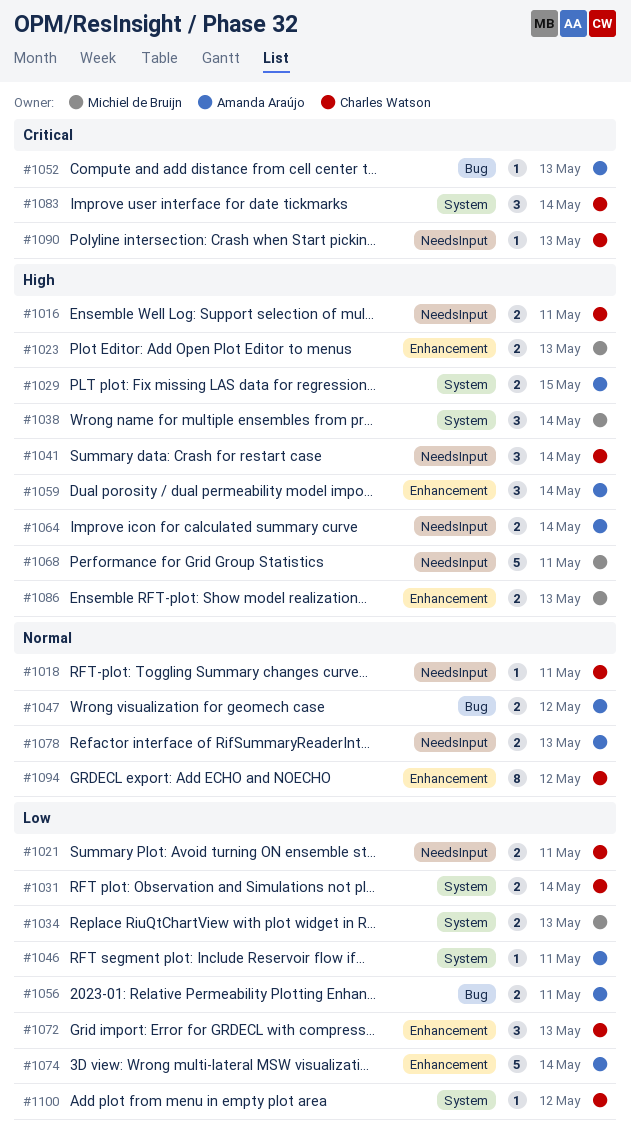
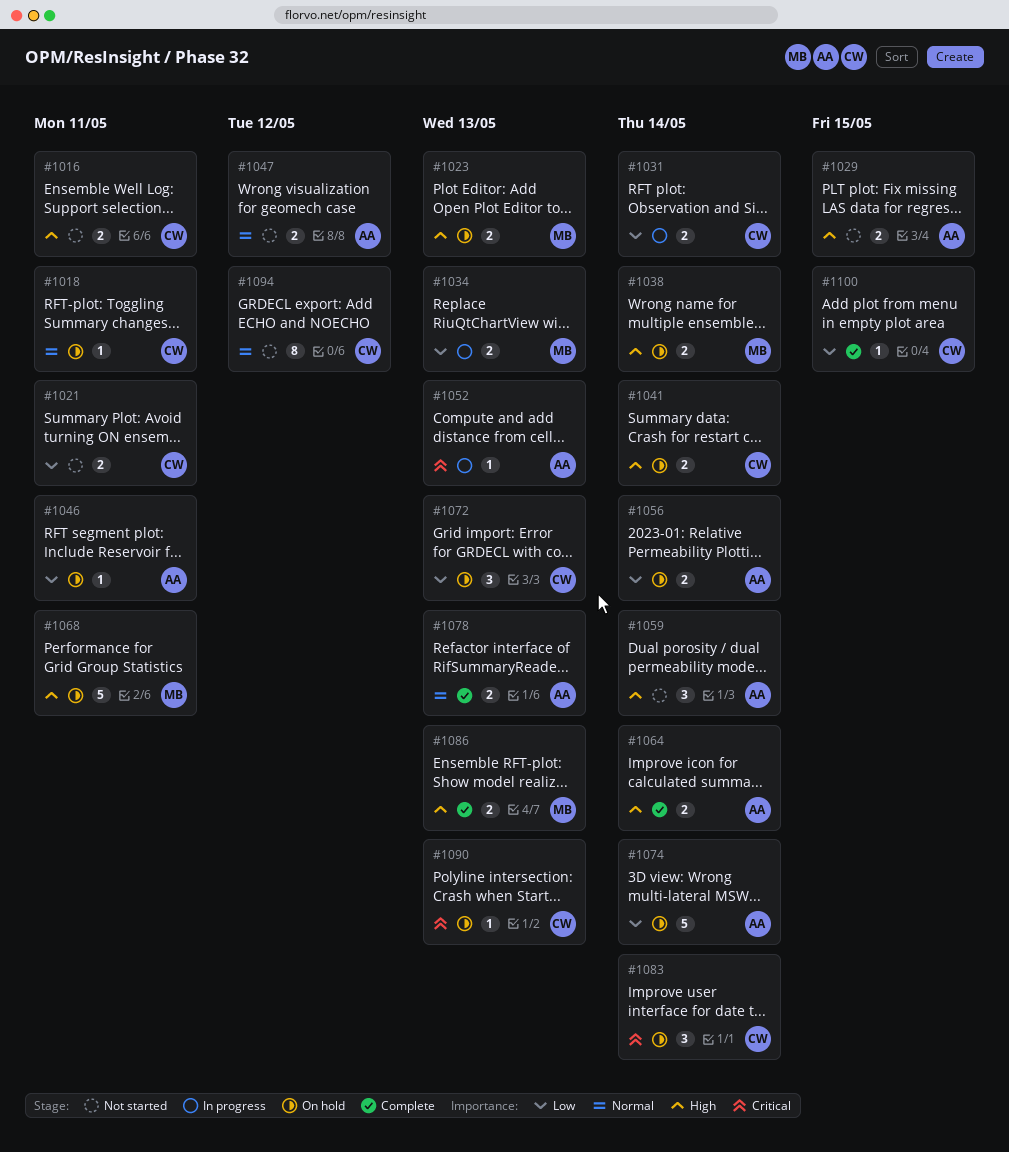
#1038, estimate: 3 -> 2
#1041, estimate: 3 -> 2
#1056, due: May 11 -> May 14
#1100, due: May 12 -> May 15

